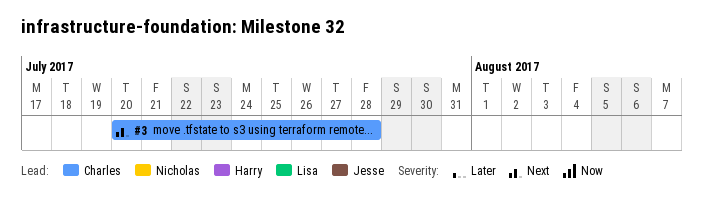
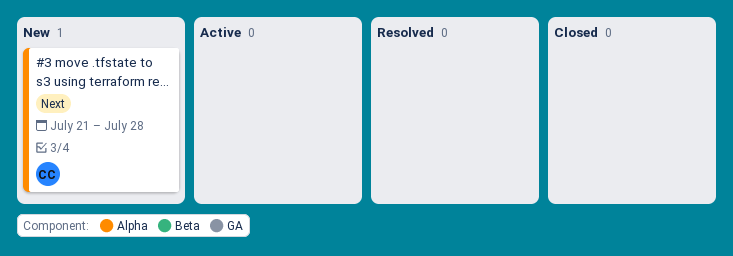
#3, start: Jul 20 -> Jul 21

